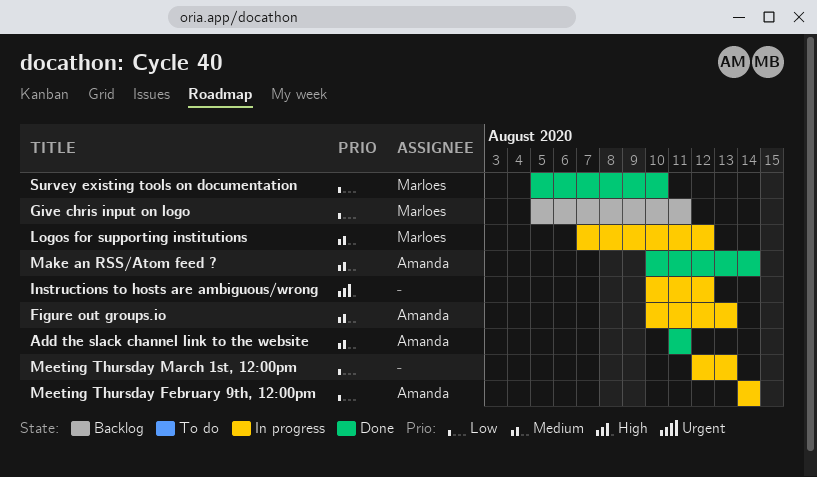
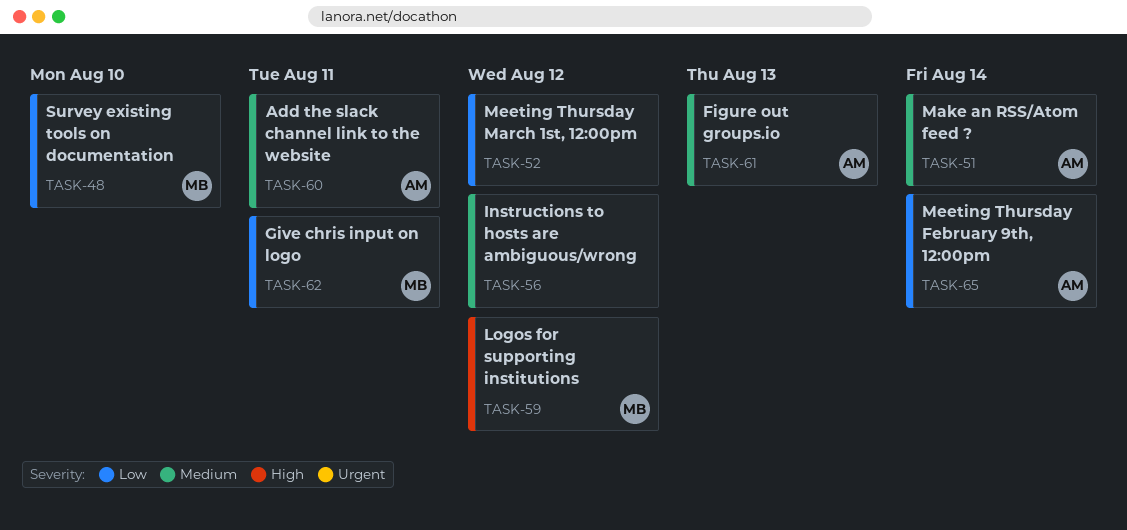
Instructions to hosts are ambiguous/wrong, priority: High -> Medium
Logos for supporting institutions, priority: Medium -> High
Meeting Thursday March 1st, 12:00pm, due: Aug 13 -> Aug 12

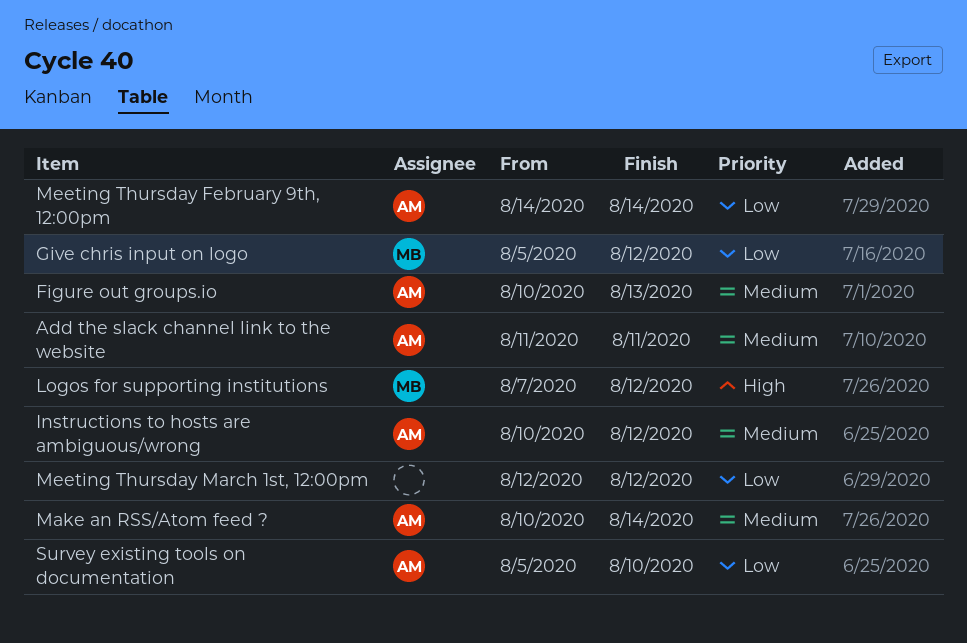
Give chris input on logo, due: Aug 11 -> Aug 12
Instructions to hosts are ambiguous/wrong, owner: none -> AM
Survey existing tools on documentation, owner: MB -> AM

